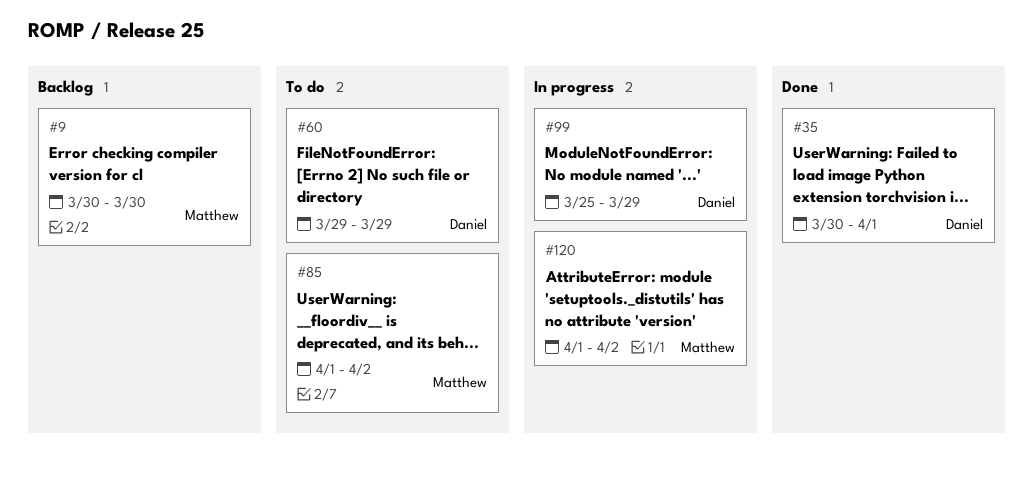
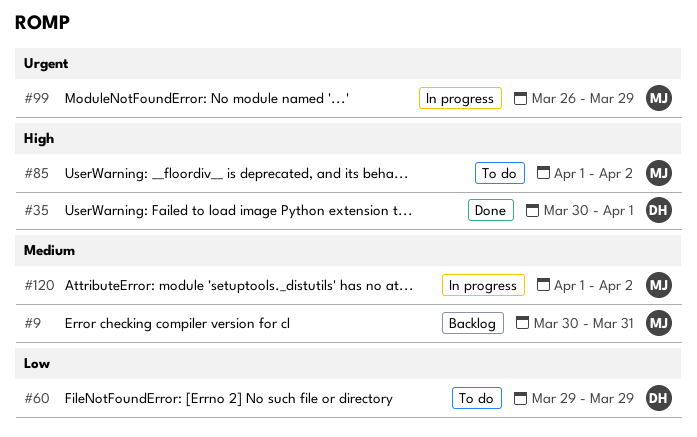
#9, due: Mar 30 -> Mar 31
#99, owner: Daniel -> Matthew
#99, start: Mar 25 -> Mar 26

